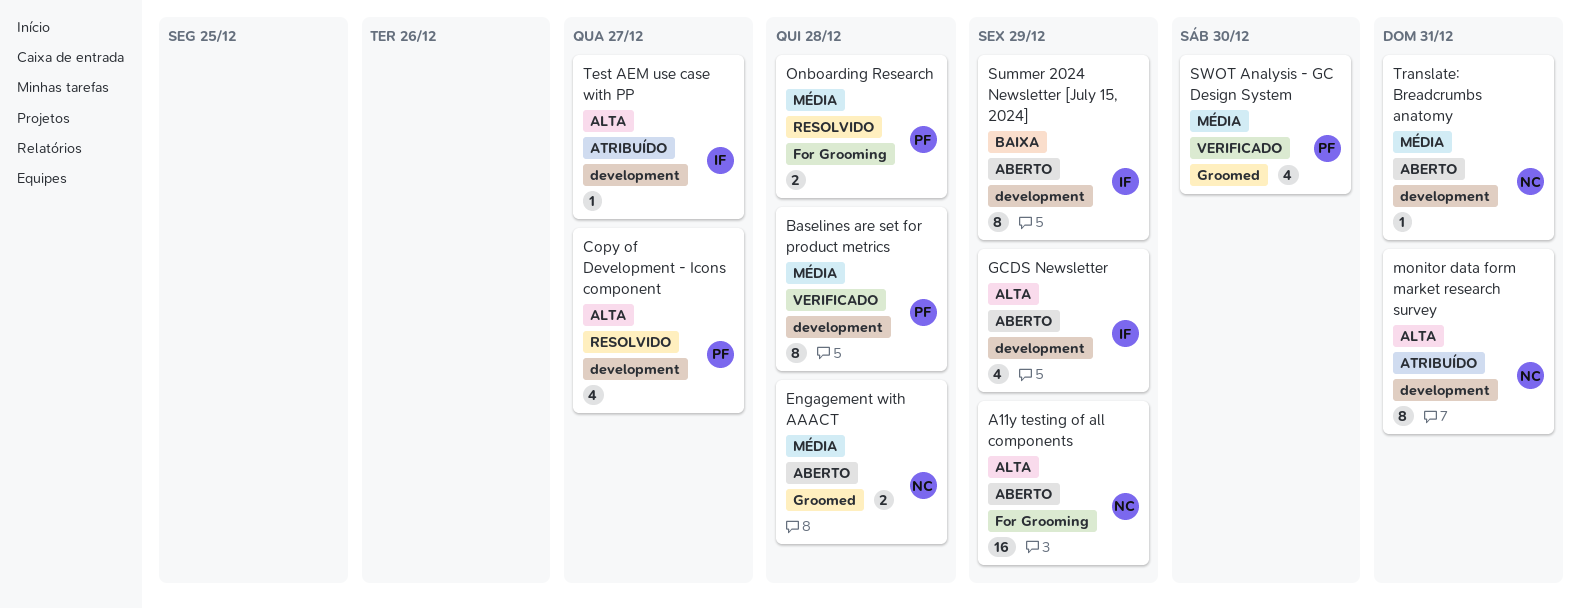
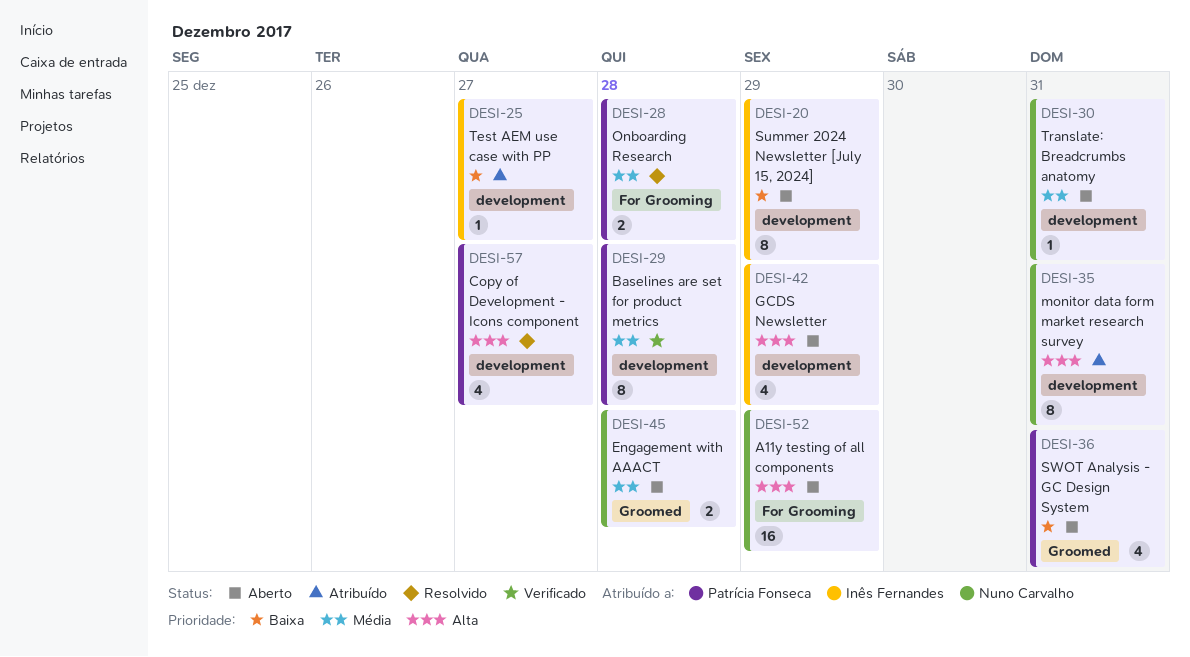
SWOT Analysis - GC Design System, status: Verificado -> Aberto
SWOT Analysis - GC Design System, priority: Média -> Baixa
SWOT Analysis - GC Design System, due: Dec 30 -> Dec 31
Test AEM use case with PP, priority: Alta -> Baixa

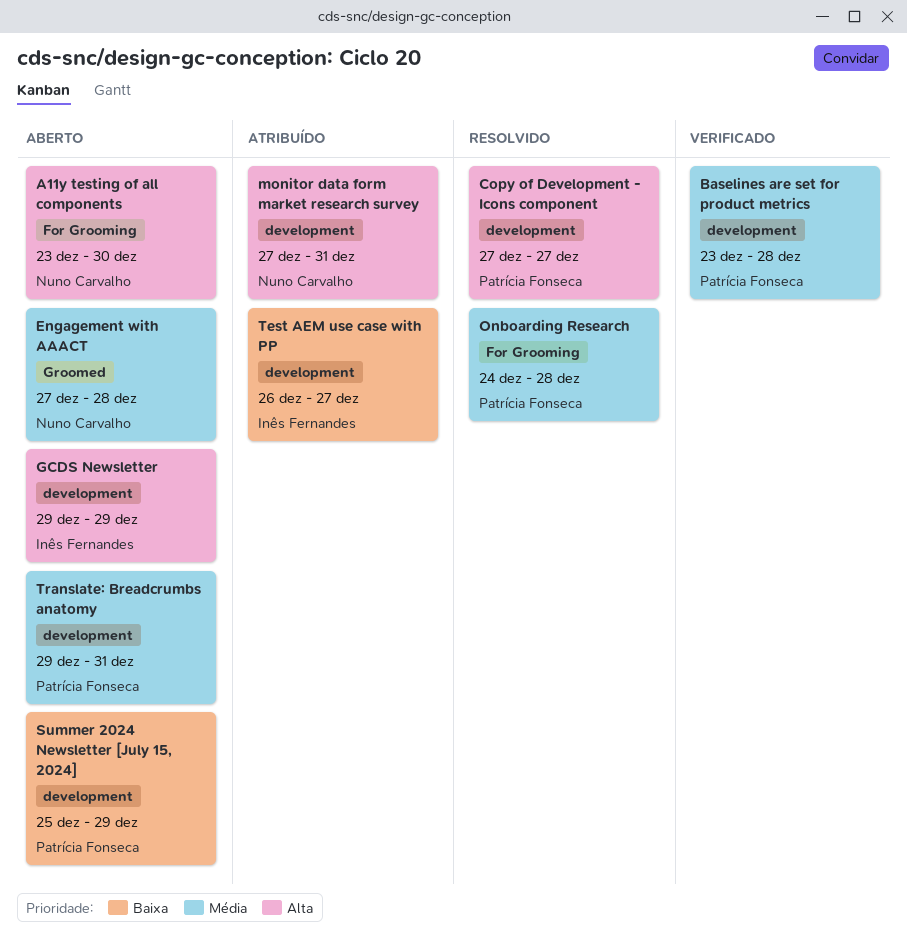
A11y testing of all components, due: Dec 29 -> Dec 30
Summer 2024 Newsletter [July 15, 2024], owner: Inês Fernandes -> Patrícia Fonseca
SWOT Analysis - GC Design System: present -> none
Translate: Breadcrumbs anatomy, owner: Nuno Carvalho -> Patrícia Fonseca

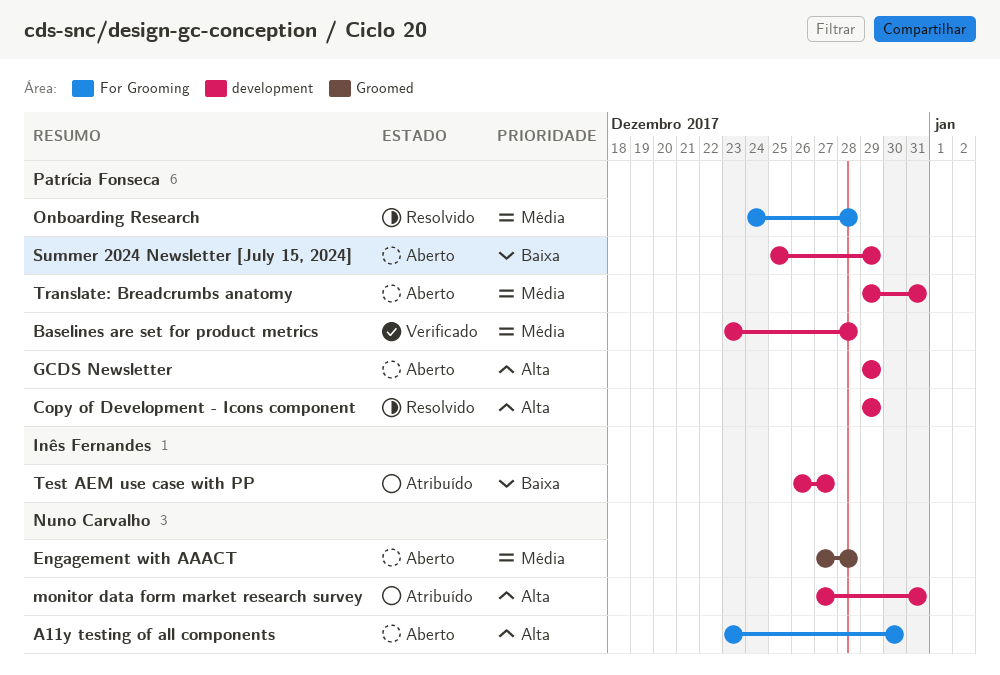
Copy of Development - Icons component, start: Dec 27 -> Dec 29
Copy of Development - Icons component, due: Dec 27 -> Dec 29
GCDS Newsletter, owner: Inês Fernandes -> Patrícia Fonseca

